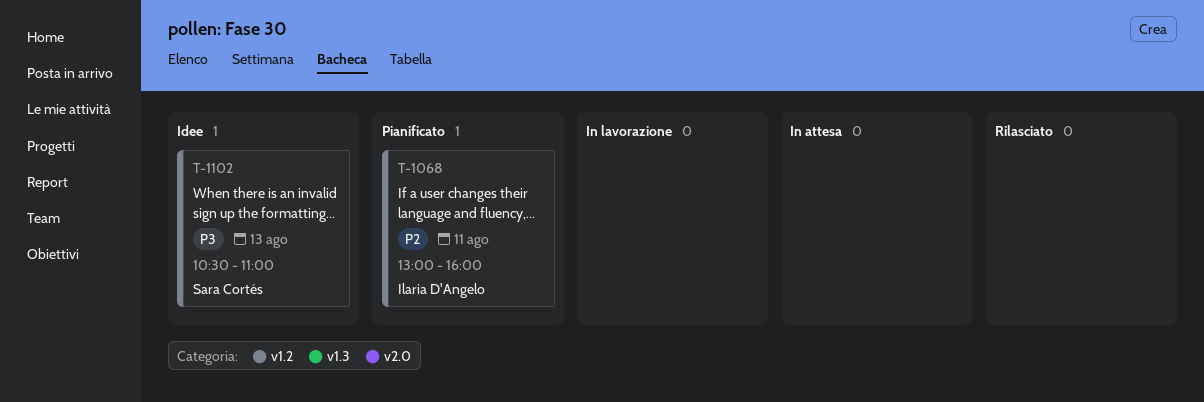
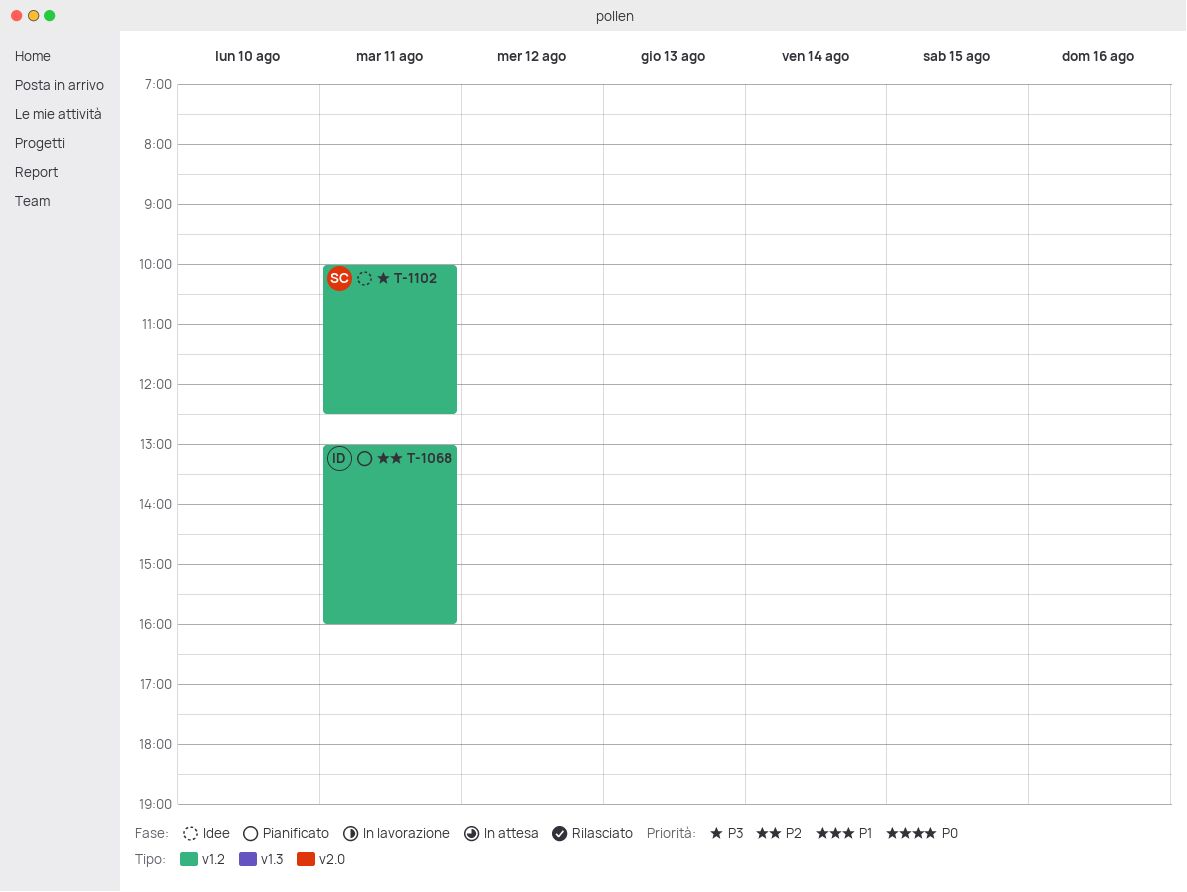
T-1102, day: Aug 13 -> Aug 11
T-1102, begins: 10:30 -> 10:00
T-1102, ends: 11:00 -> 12:30

